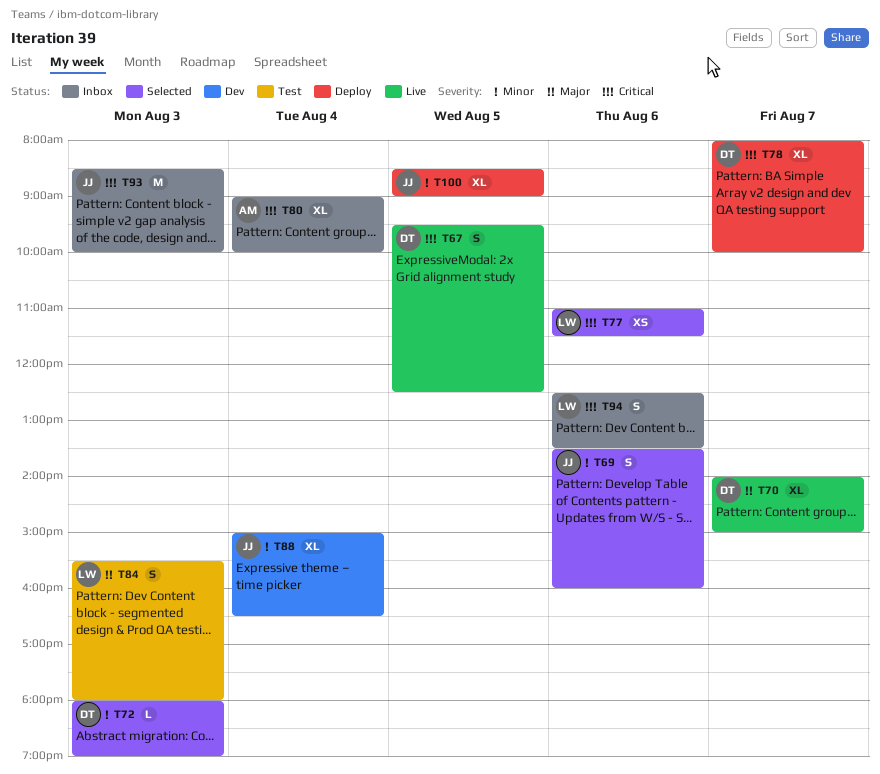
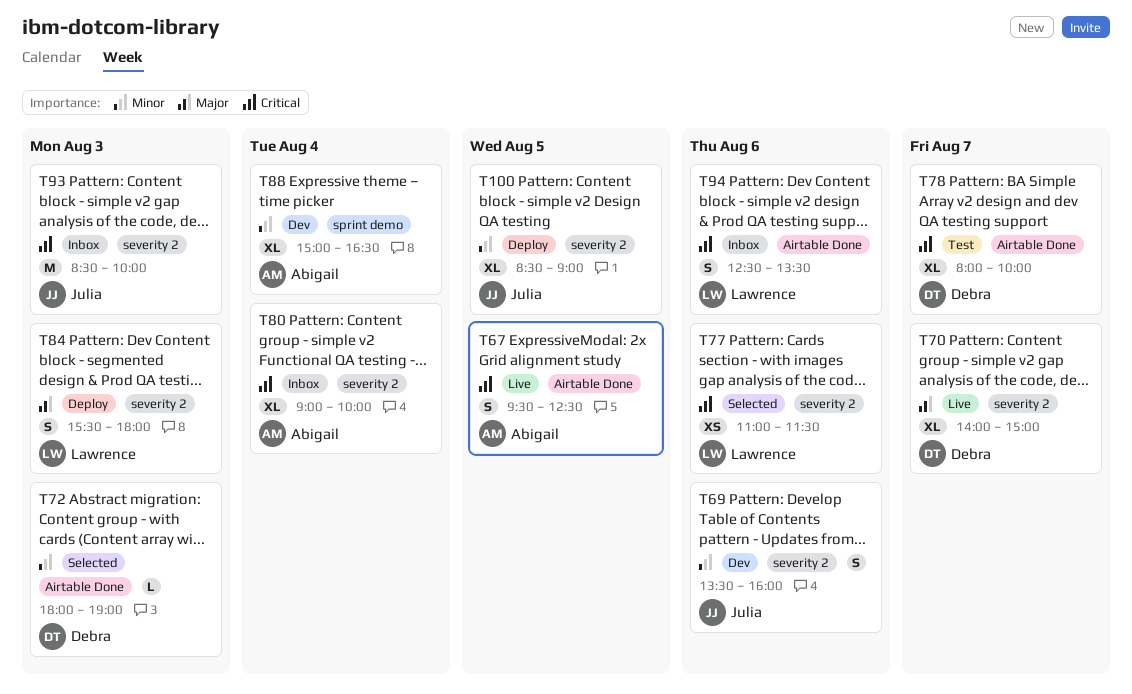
T67, owner: Debra -> Abigail
T69, status: Selected -> Dev
T78, status: Deploy -> Test
T84, status: Test -> Deploy
T88, owner: Julia -> Abigail

